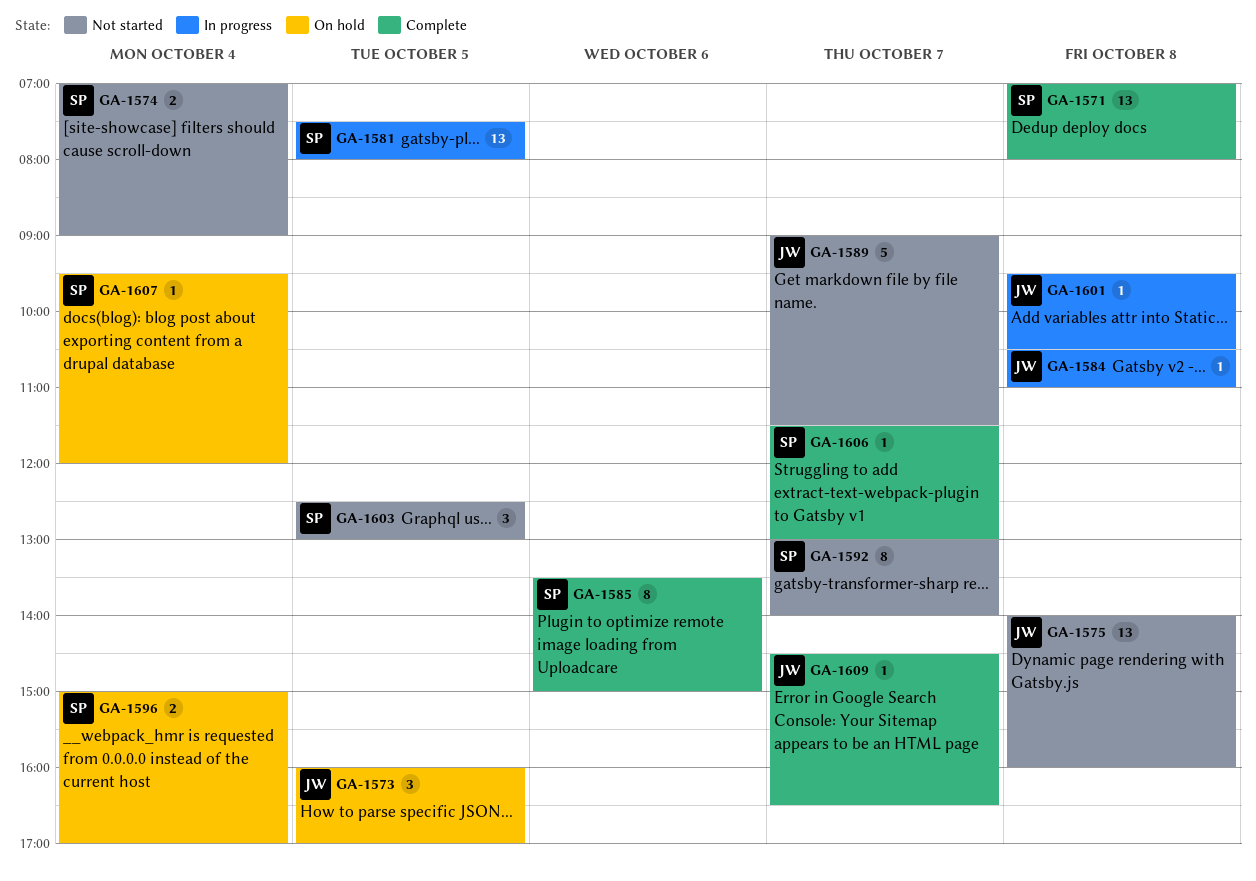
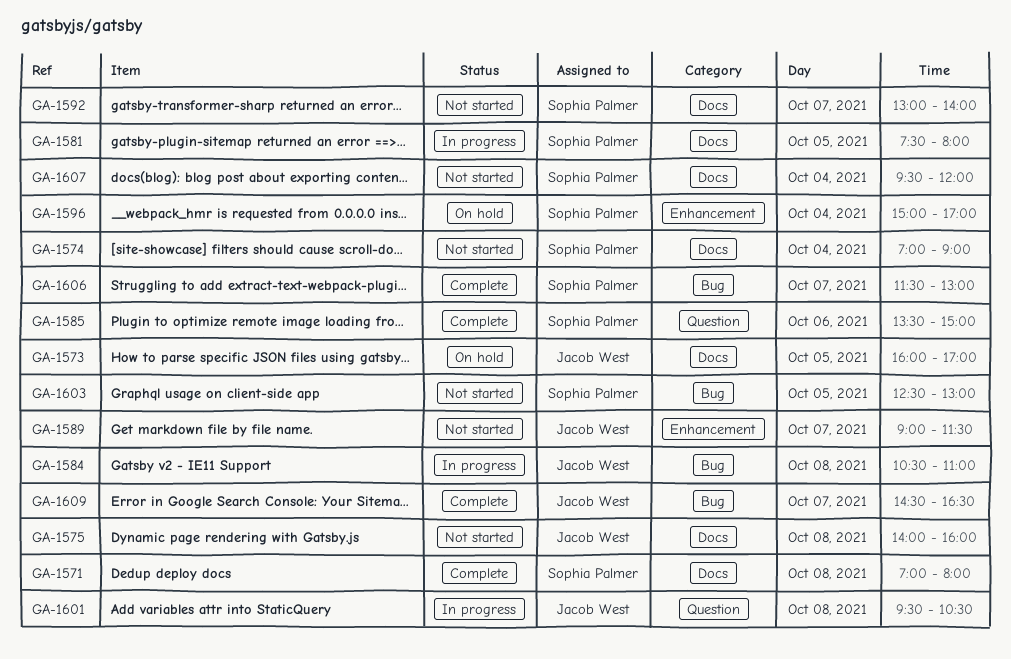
GA-1607, status: On hold -> Not started

